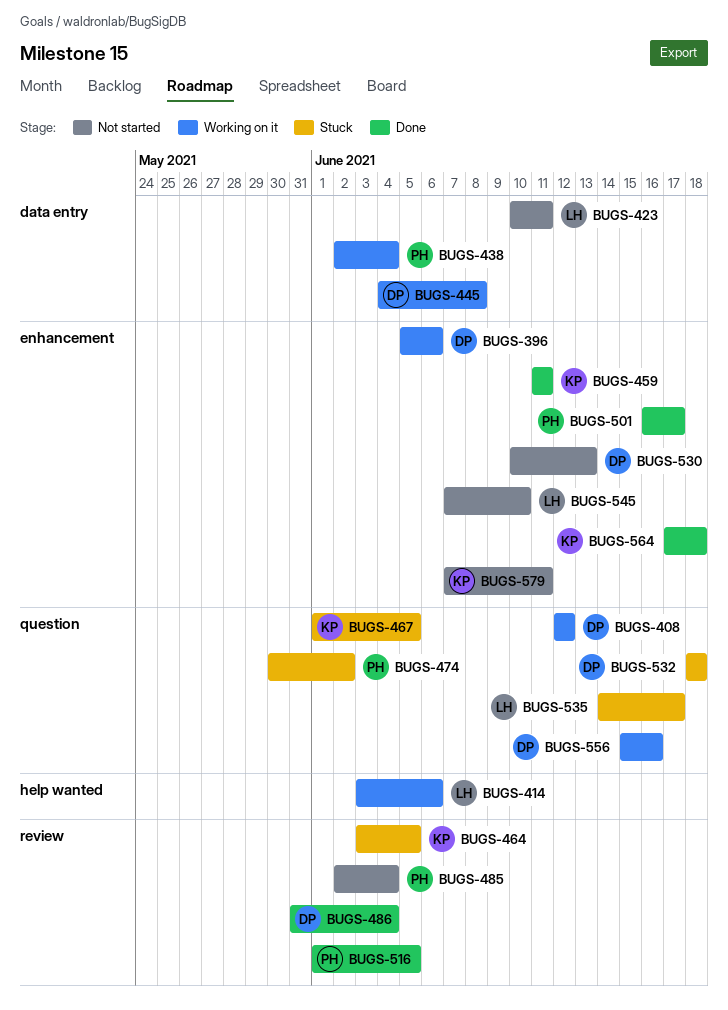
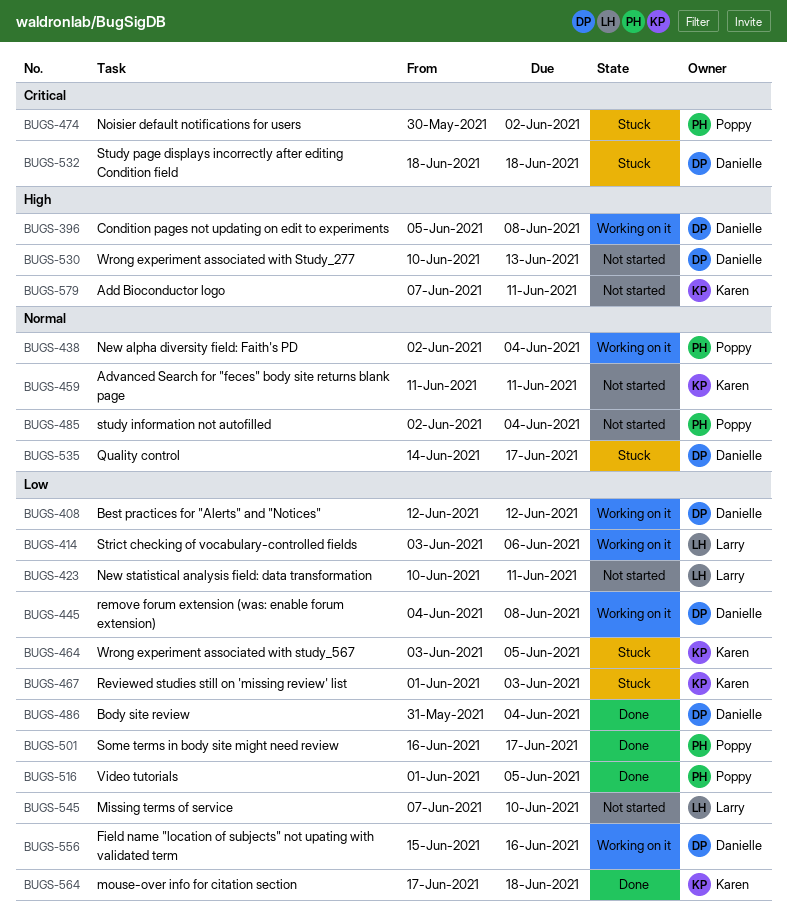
BUGS-396, due: Jun 6 -> Jun 8
BUGS-459, status: Done -> Not started
BUGS-467, due: Jun 5 -> Jun 3
BUGS-535, owner: Larry -> Danielle

